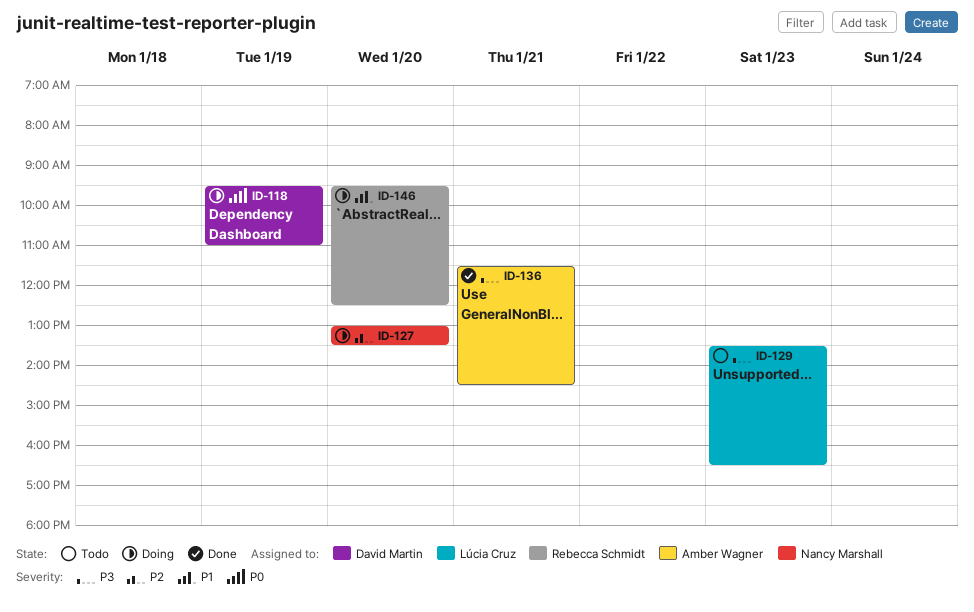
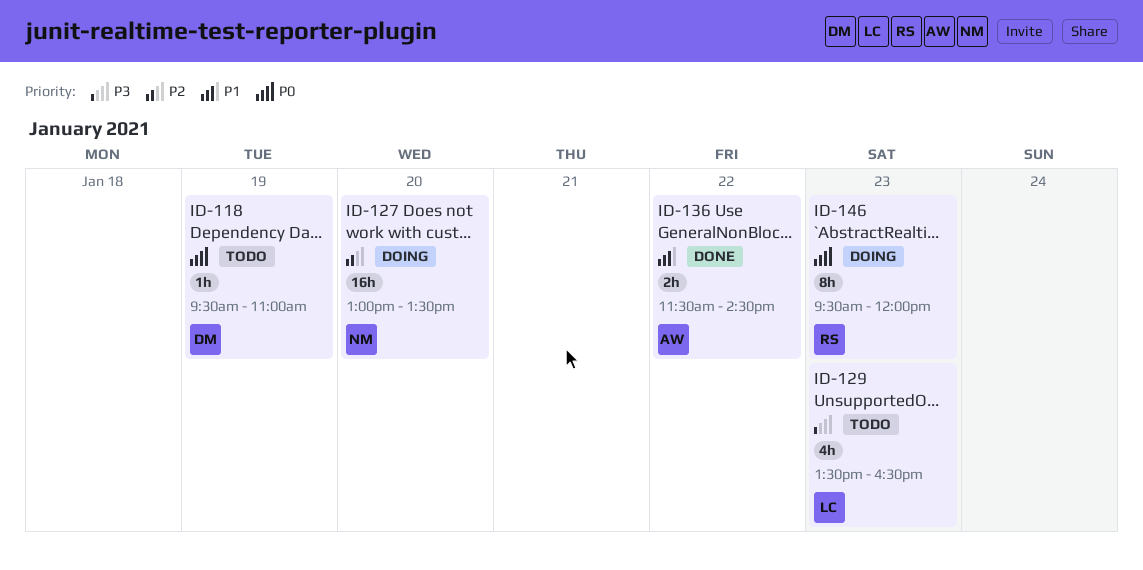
ID-118, status: Doing -> Todo
ID-136, priority: P3 -> P1
ID-136, day: Jan 21 -> Jan 22
ID-146, priority: P1 -> P0
ID-146, day: Jan 20 -> Jan 23
ID-146, ends: 12:30 -> 12:00

